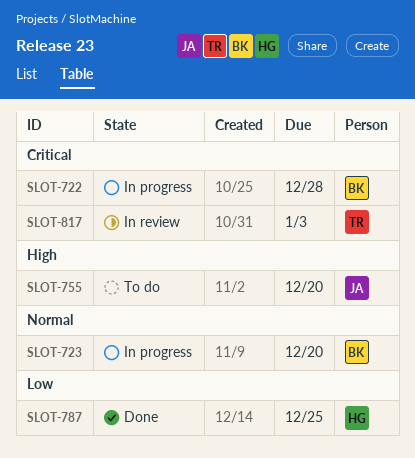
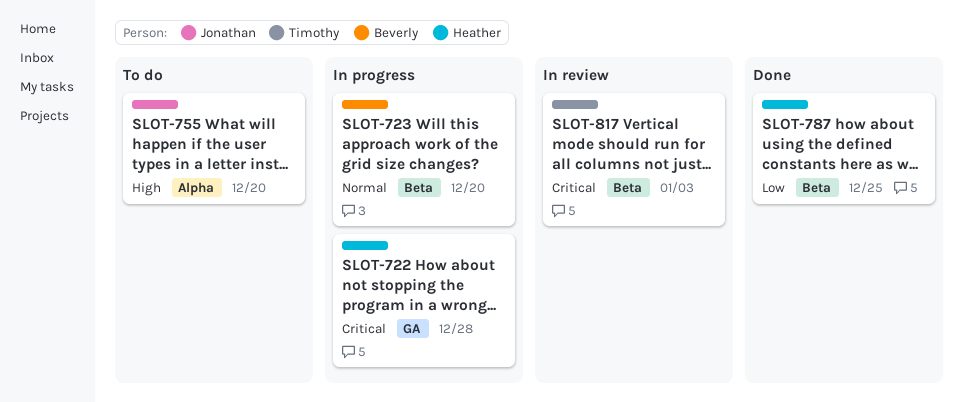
SLOT-722, owner: Beverly -> Heather

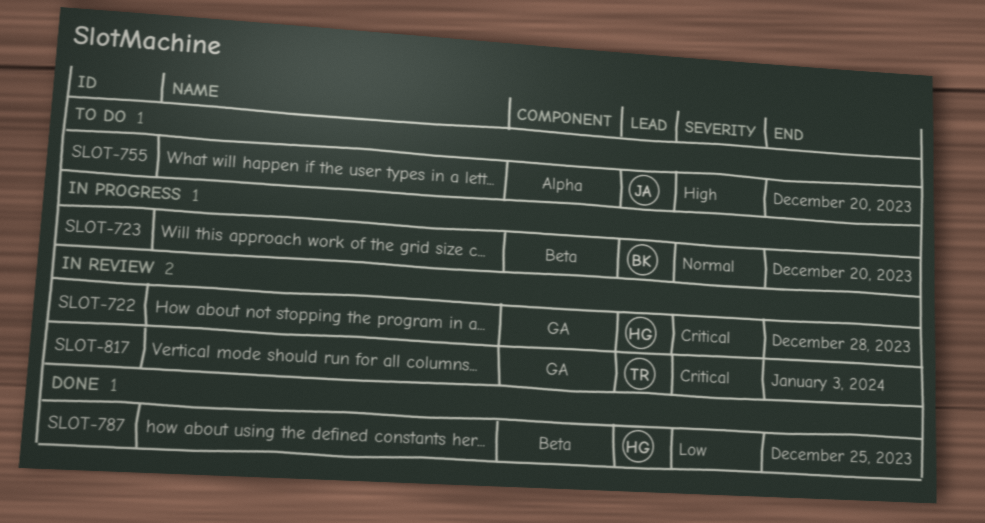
SLOT-722, status: In progress -> In review
SLOT-817, label: Beta -> GA

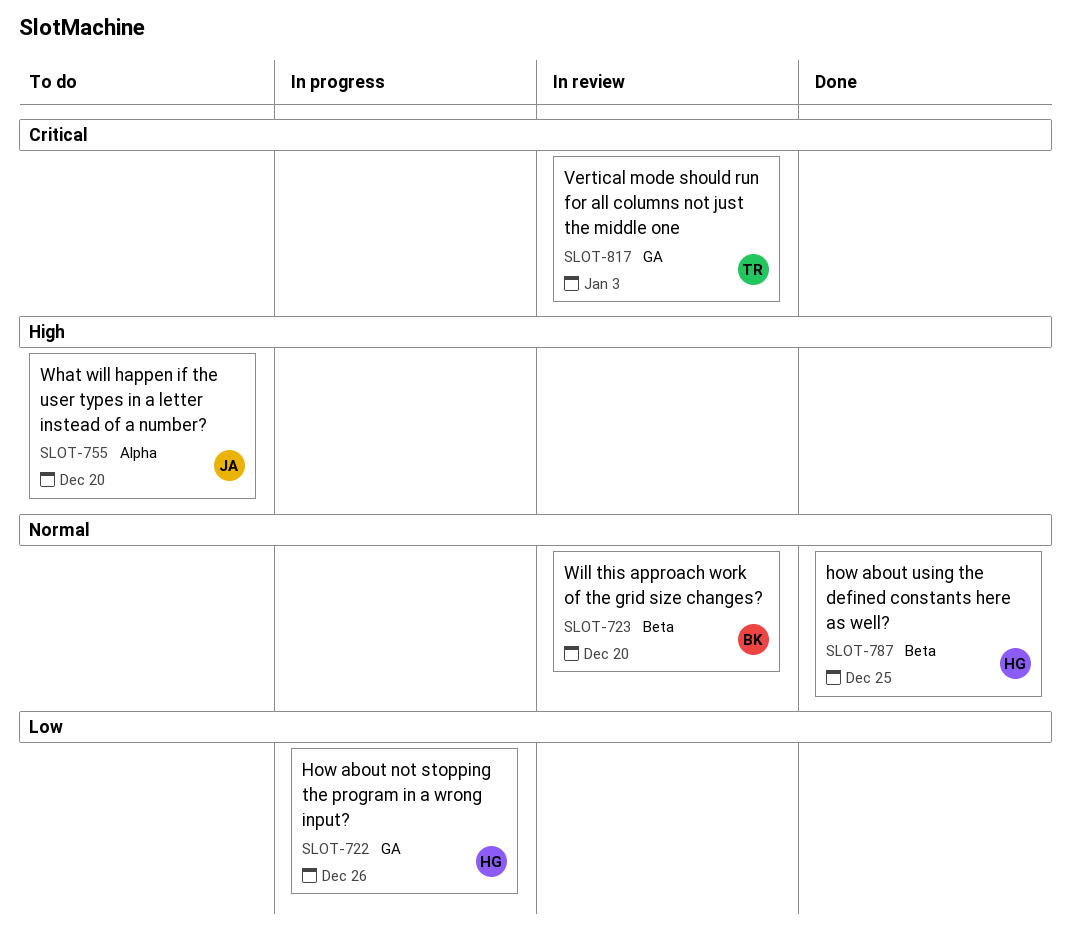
SLOT-722, status: In review -> In progress
SLOT-722, priority: Critical -> Low
SLOT-722, due: Dec 28 -> Dec 26
SLOT-723, status: In progress -> In review
SLOT-787, priority: Low -> Normal

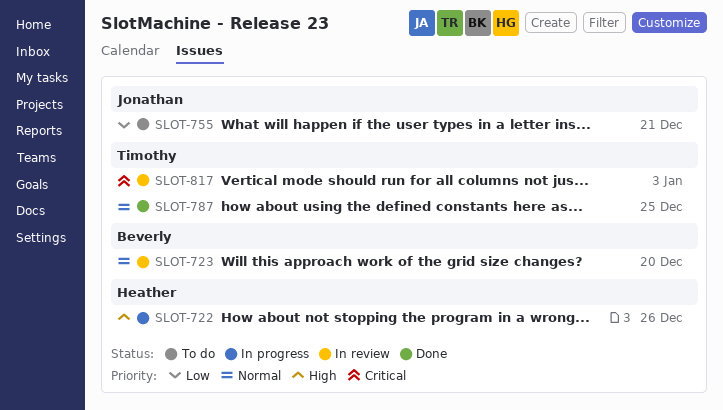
SLOT-722, priority: Low -> High
SLOT-755, priority: High -> Low
SLOT-755, due: Dec 20 -> Dec 21
SLOT-787, owner: Heather -> Timothy

